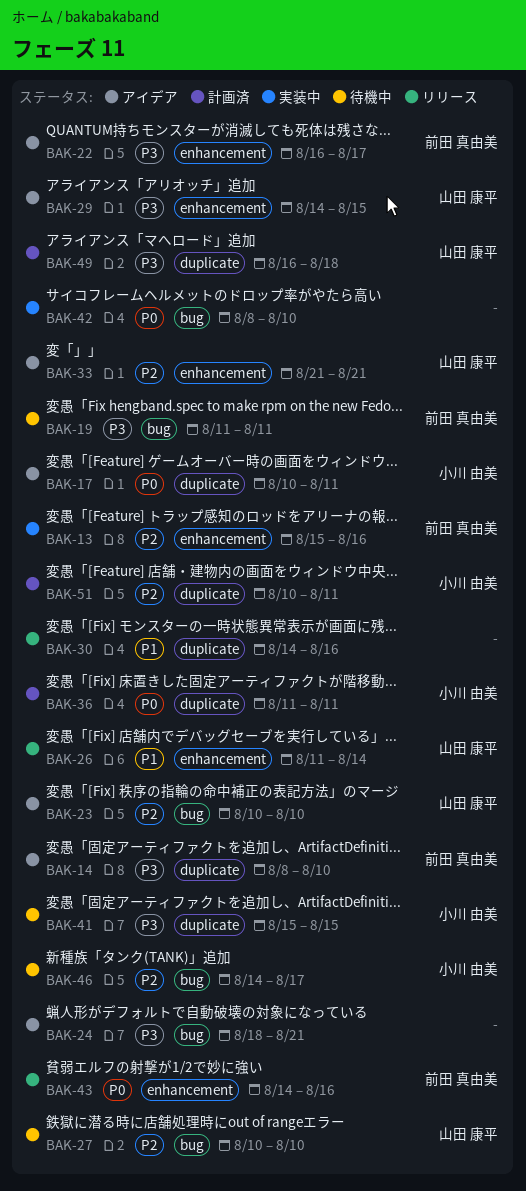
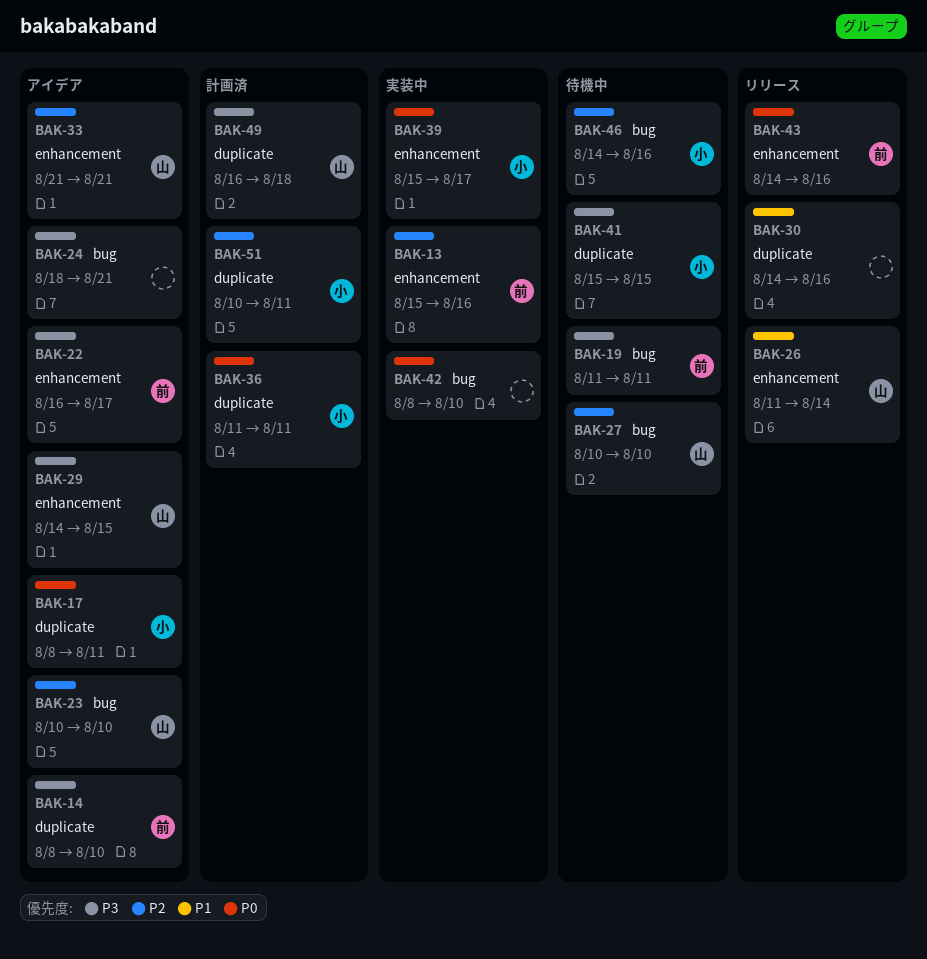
BAK-17, start: Aug 10 -> Aug 8
BAK-39: none -> present
BAK-46, due: Aug 17 -> Aug 16

